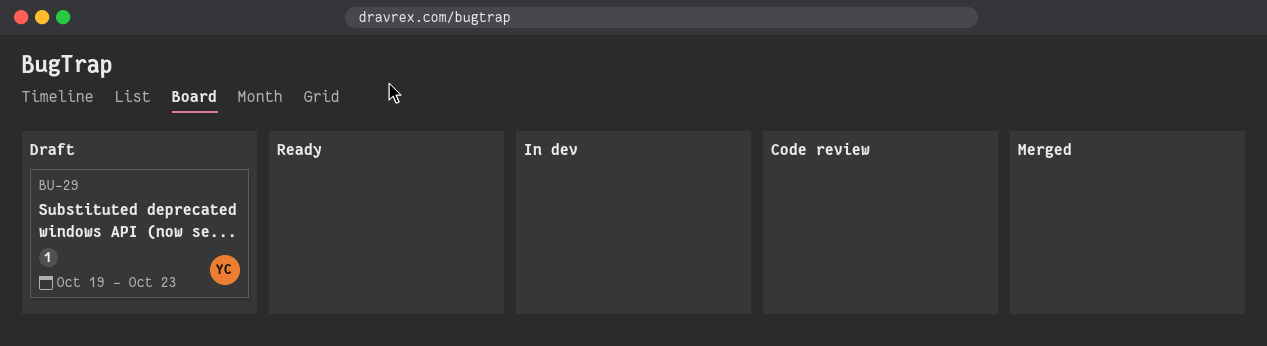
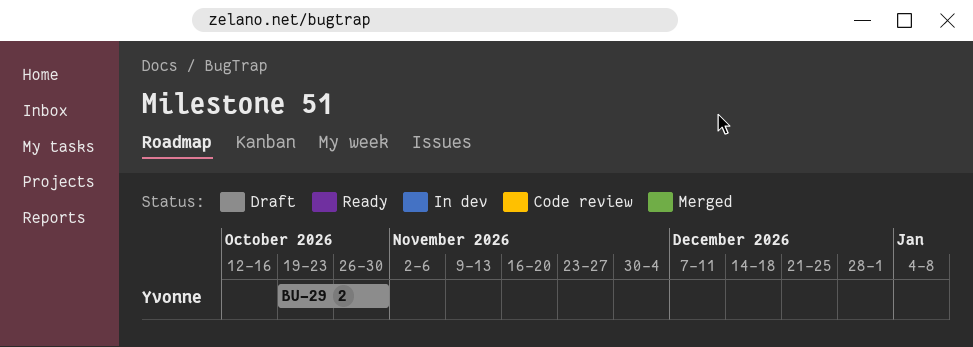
BU-29, estimate: 1 -> 2
BU-29, due: Oct 23 -> Oct 30

